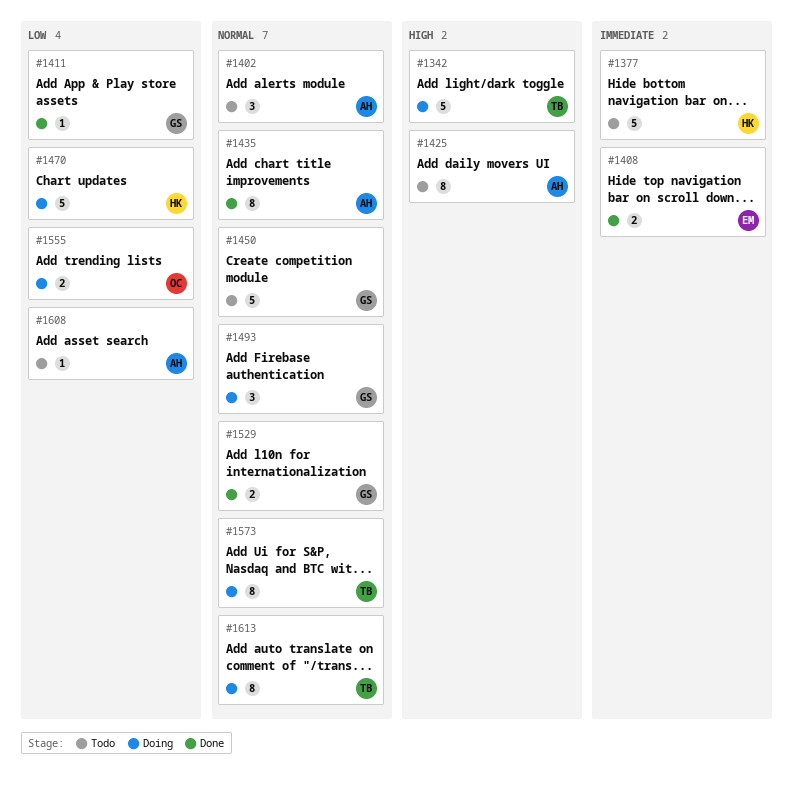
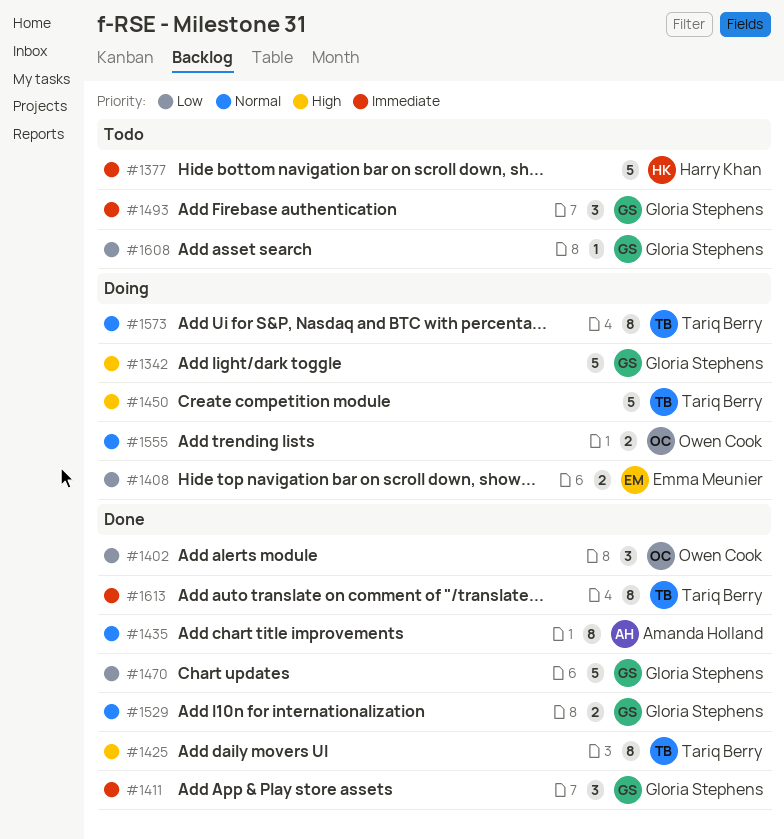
#1342, owner: Tariq Berry -> Gloria Stephens
#1402, status: Todo -> Done
#1402, owner: Amanda Holland -> Owen Cook
#1402, priority: Normal -> Low
#1408, status: Done -> Doing
#1408, priority: Immediate -> Low
#1411, priority: Low -> Immediate
#1411, estimate: 1 -> 3
#1425, status: Todo -> Done
#1425, owner: Amanda Holland -> Tariq Berry
#1450, status: Todo -> Doing
#1450, owner: Gloria Stephens -> Tariq Berry
#1450, priority: Normal -> High
#1470, status: Doing -> Done
#1470, owner: Harry Khan -> Gloria Stephens
#1493, status: Doing -> Todo
#1493, priority: Normal -> Immediate
#1555, priority: Low -> Normal
#1608, owner: Amanda Holland -> Gloria Stephens
#1613, status: Doing -> Done
#1613, priority: Normal -> Immediate

